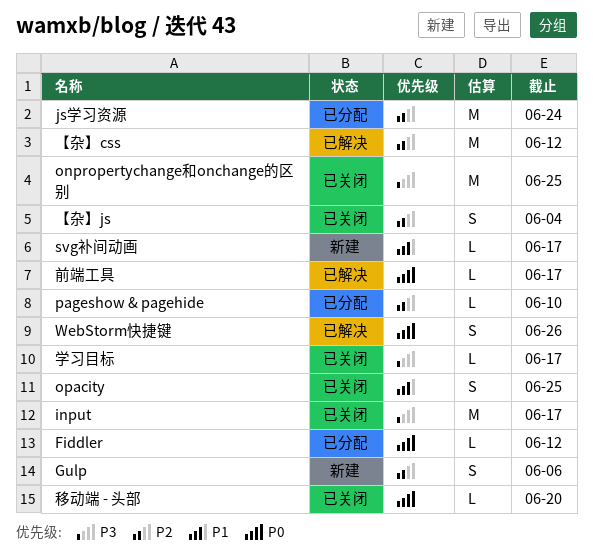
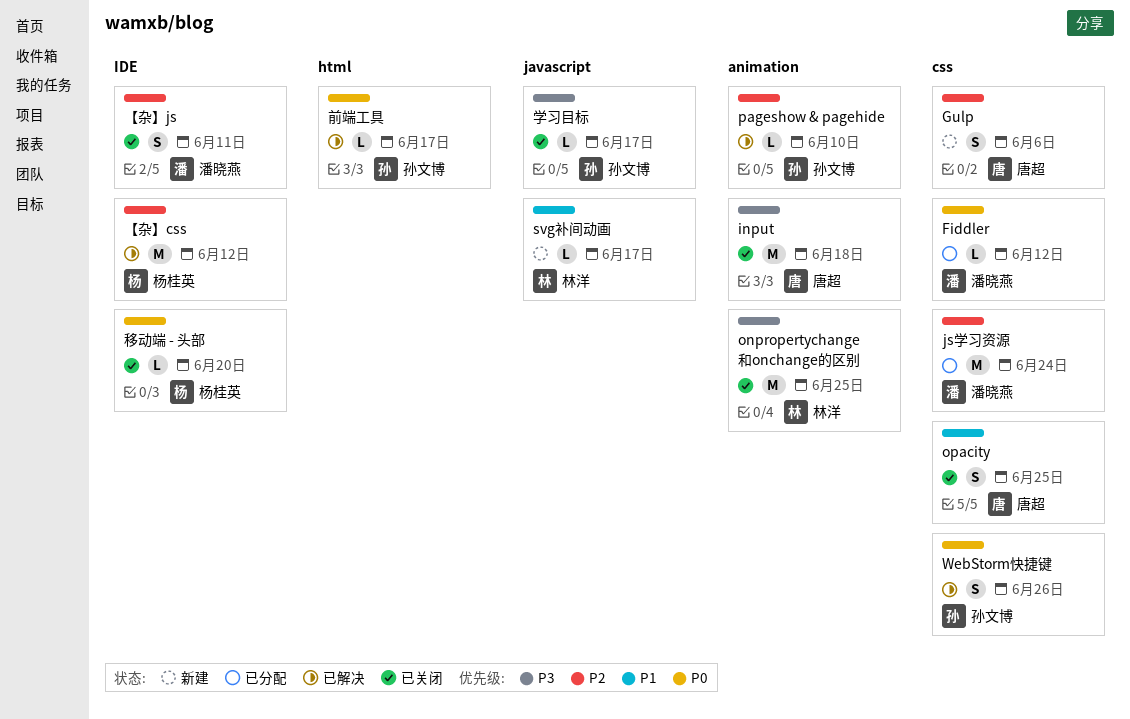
input, due: Jun 17 -> Jun 18
pageshow & pagehide, status: 已分配 -> 已解决
【杂】js, due: Jun 4 -> Jun 11

